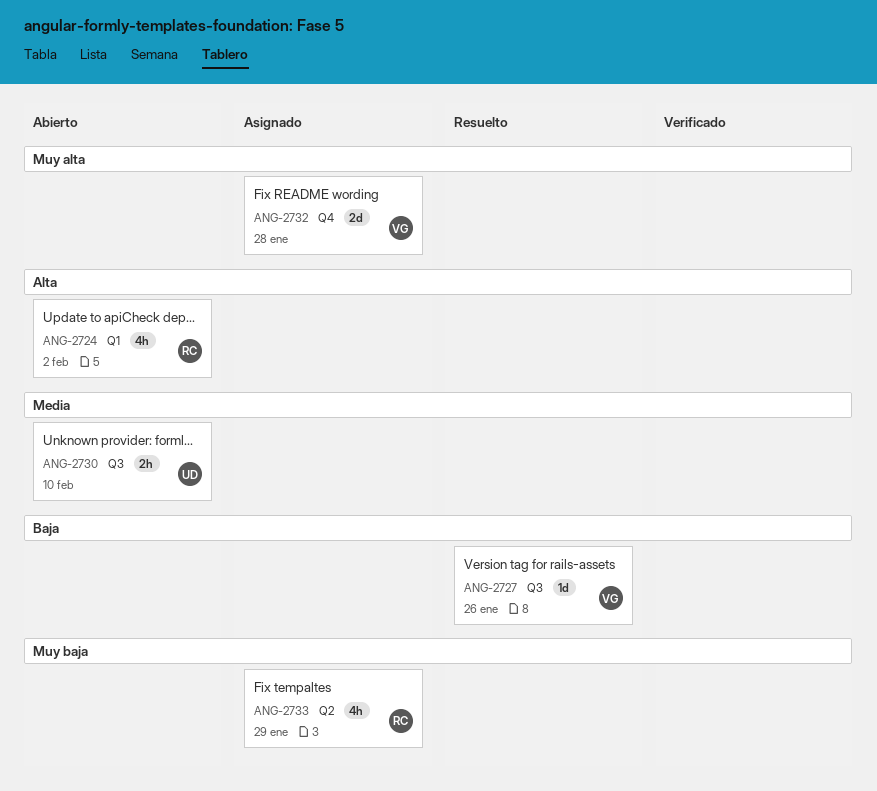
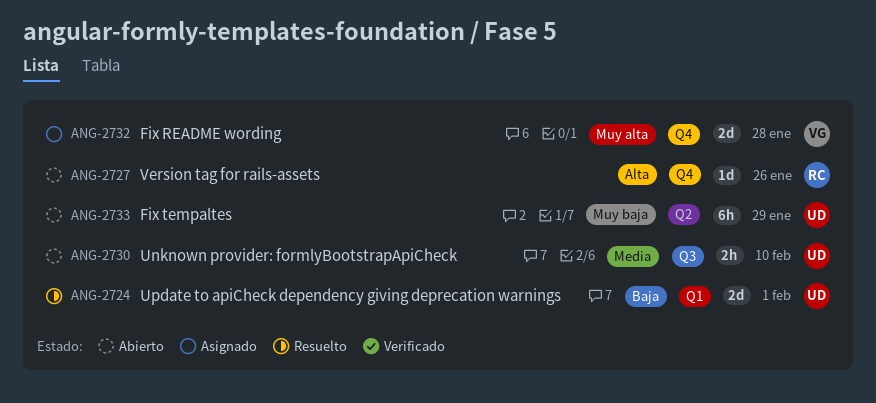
ANG-2724, status: Abierto -> Resuelto
ANG-2724, owner: RC -> UD
ANG-2724, priority: Alta -> Baja
ANG-2724, estimate: 4h -> 2d
ANG-2724, due: Feb 2 -> Feb 1
ANG-2727, status: Resuelto -> Abierto
ANG-2727, owner: VG -> RC
ANG-2727, priority: Baja -> Alta
ANG-2727, label: Q3 -> Q4
ANG-2733, status: Asignado -> Abierto
ANG-2733, owner: RC -> UD
ANG-2733, estimate: 4h -> 6h

